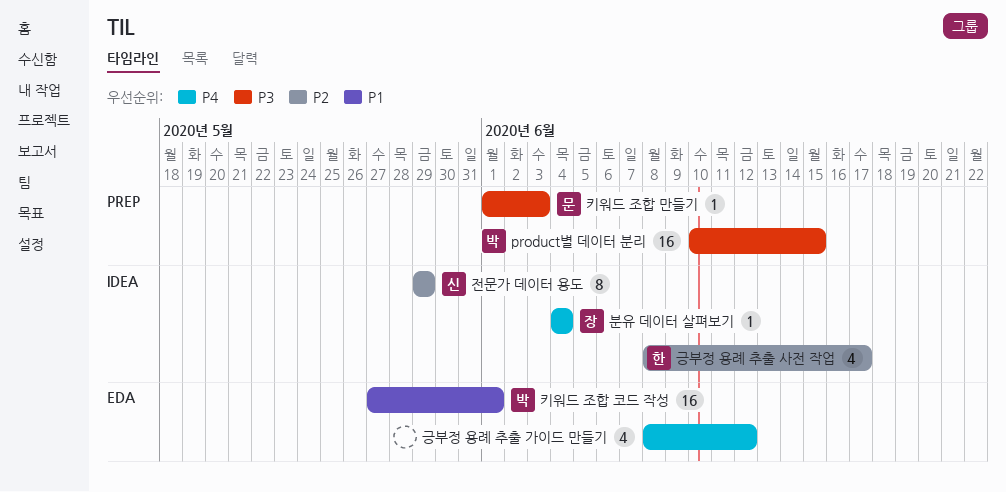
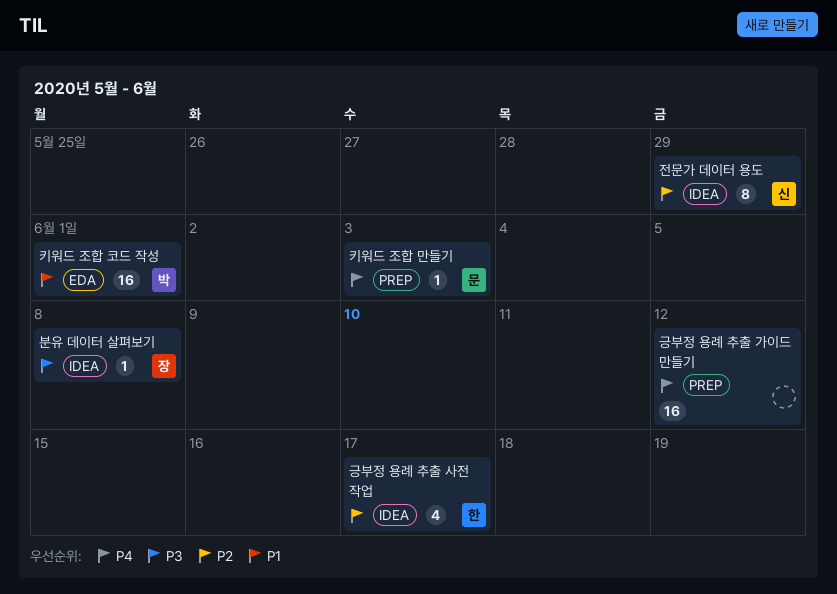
product별 데이터 분리: present -> none
긍부정 용례 추출 가이드 만들기, label: EDA -> PREP
긍부정 용례 추출 가이드 만들기, estimate: 4 -> 16
분유 데이터 살펴보기, priority: P4 -> P3
분유 데이터 살펴보기, due: Jun 4 -> Jun 8
키워드 조합 만들기, priority: P3 -> P4

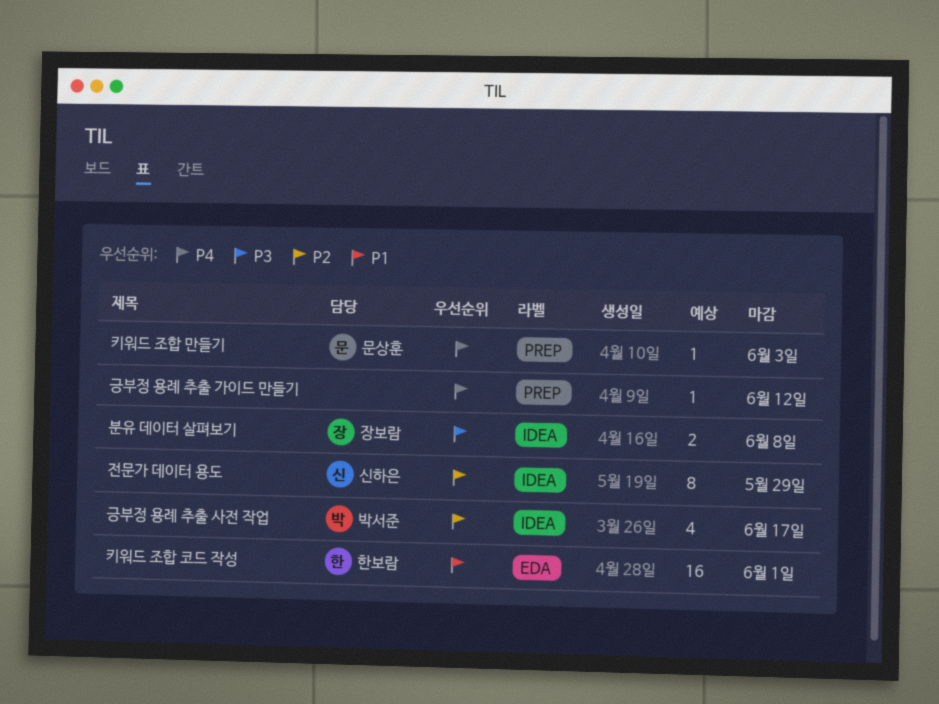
긍부정 용례 추출 가이드 만들기, estimate: 16 -> 1
긍부정 용례 추출 사전 작업, owner: 한보람 -> 박서준
분유 데이터 살펴보기, estimate: 1 -> 2
키워드 조합 코드 작성, owner: 박서준 -> 한보람

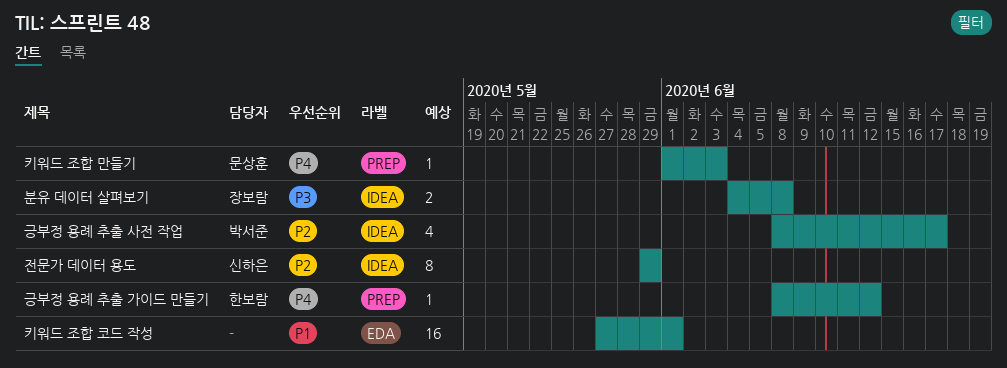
긍부정 용례 추출 가이드 만들기, owner: none -> 한보람
키워드 조합 코드 작성, owner: 한보람 -> none

